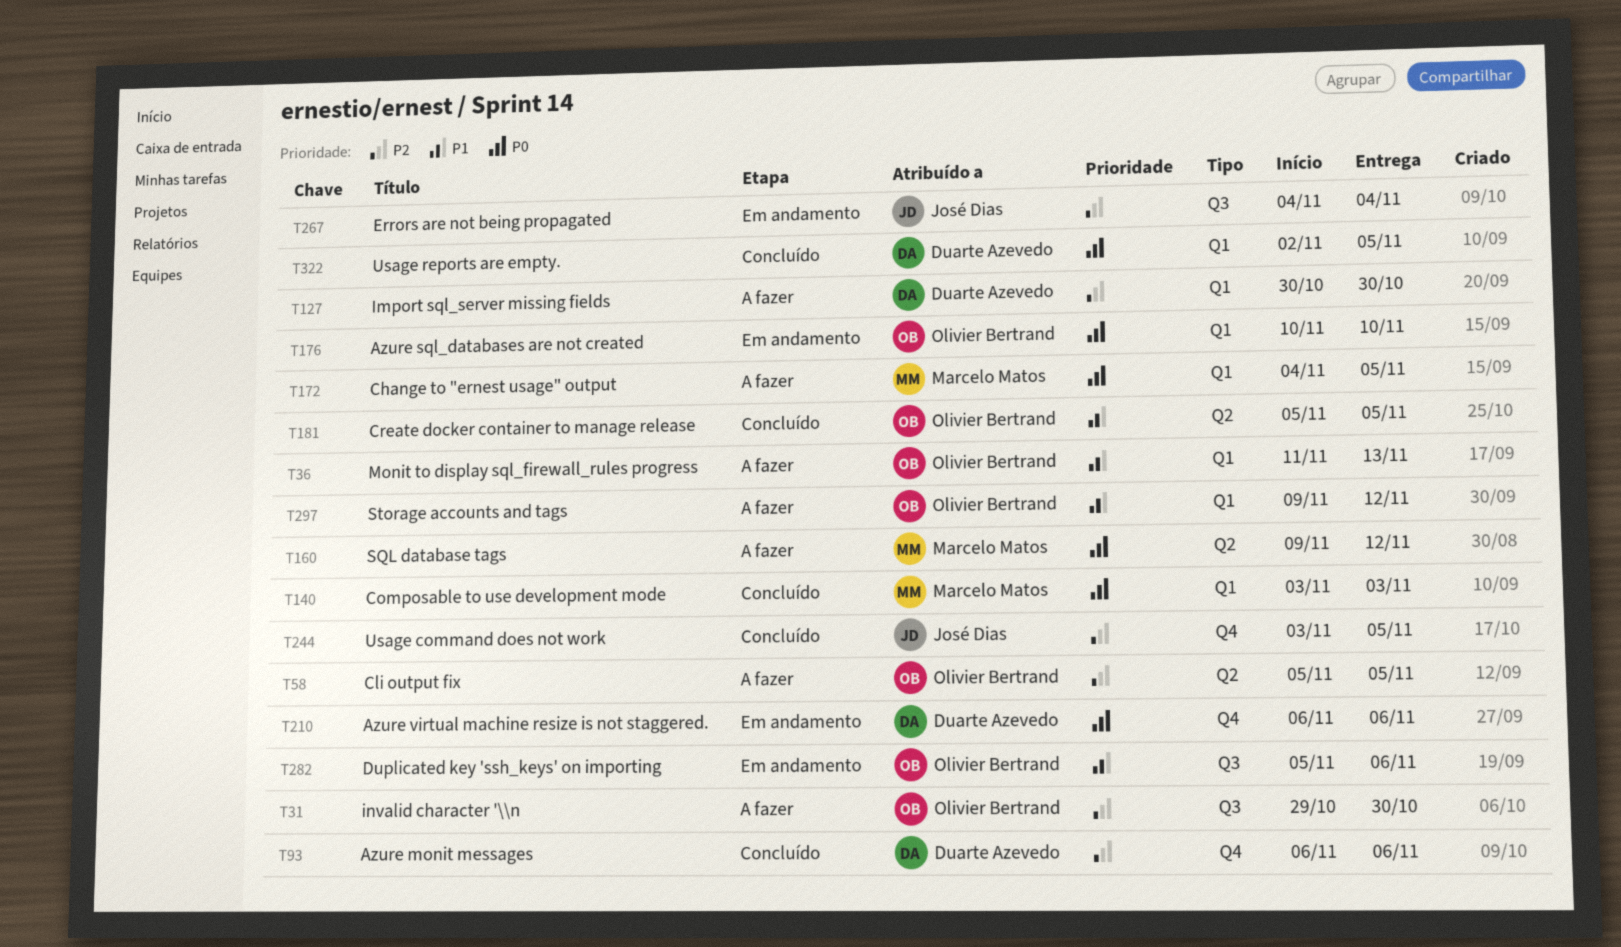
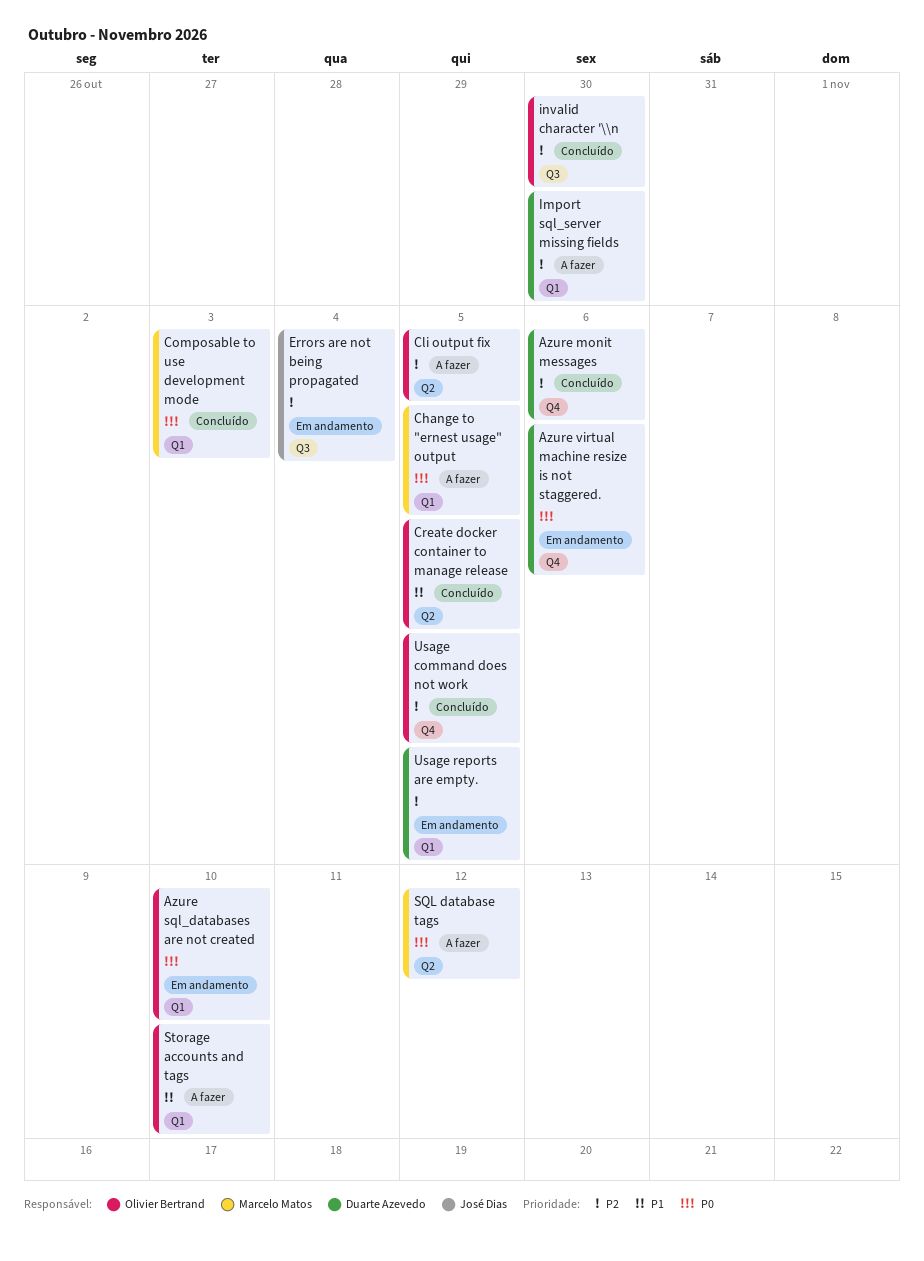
Duplicated key 'ssh_keys' on importing: present -> none
invalid character '\\n, status: A fazer -> Concluído
Monit to display sql_firewall_rules progress: present -> none
Storage accounts and tags, due: Nov 12 -> Nov 10
Usage command does not work, owner: José Dias -> Olivier Bertrand
Usage reports are empty., status: Concluído -> Em andamento
Usage reports are empty., priority: P0 -> P2

